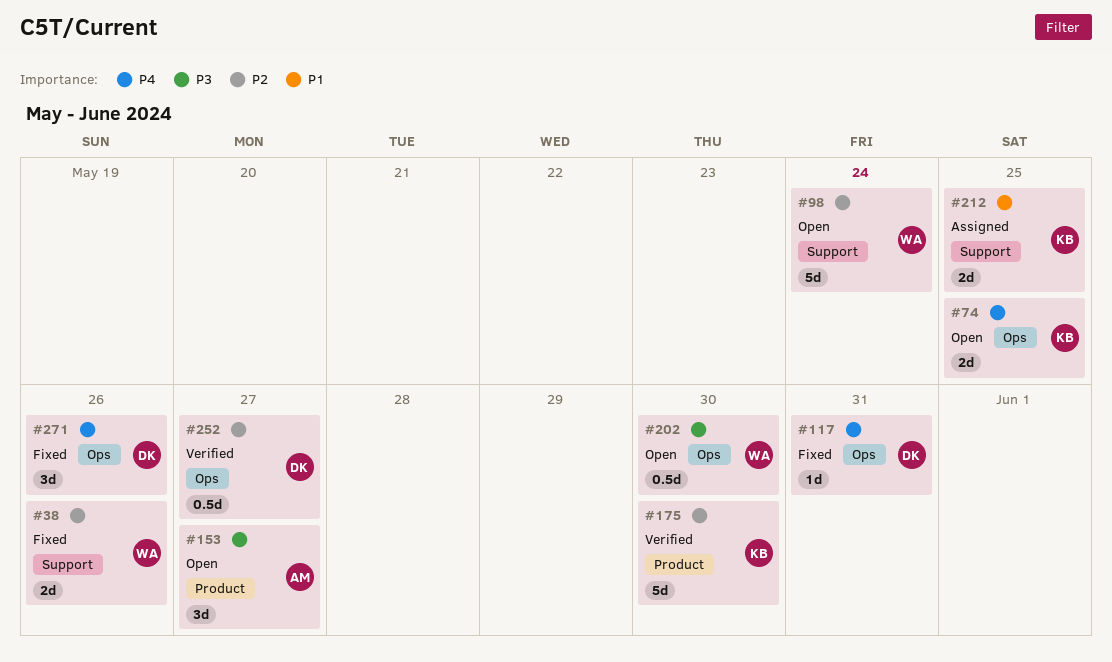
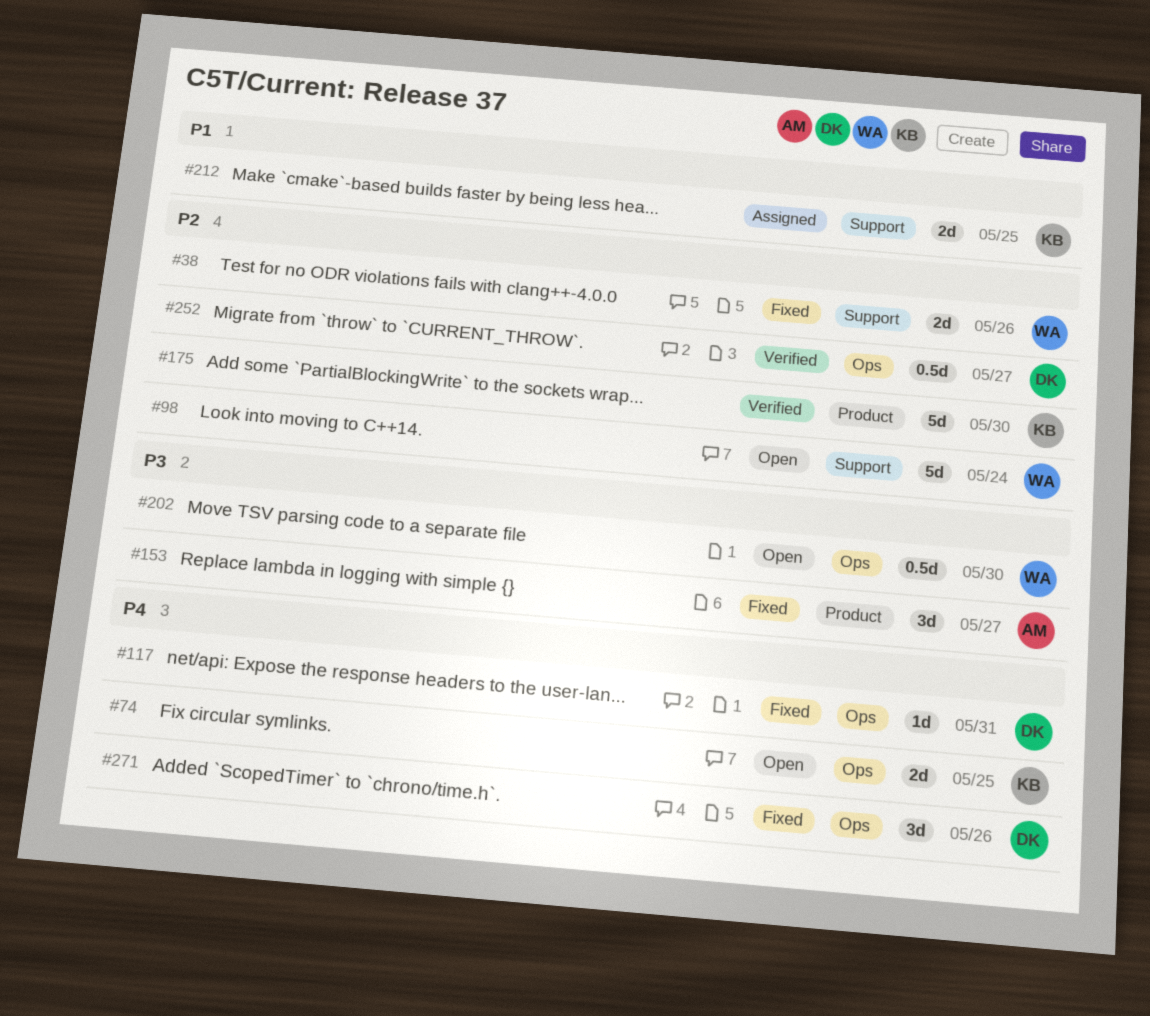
#153, status: Open -> Fixed

